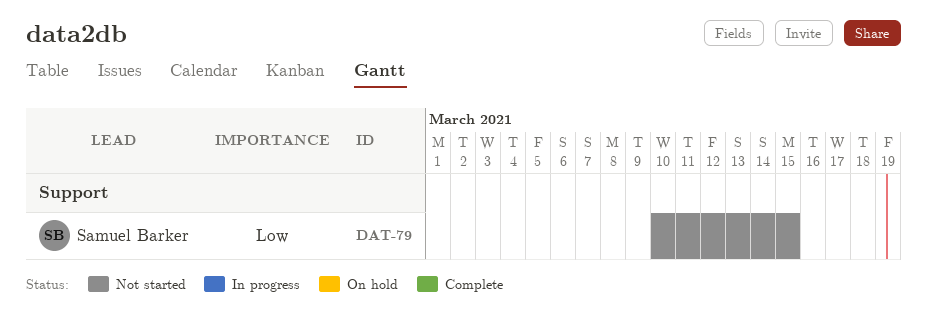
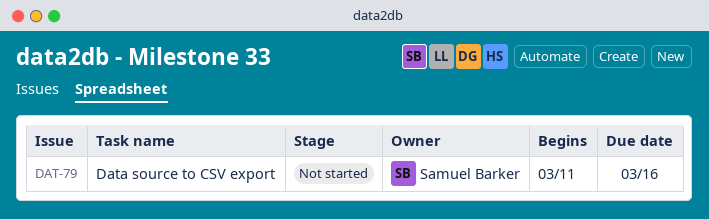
DAT-79, start: Mar 10 -> Mar 11
DAT-79, due: Mar 15 -> Mar 16

